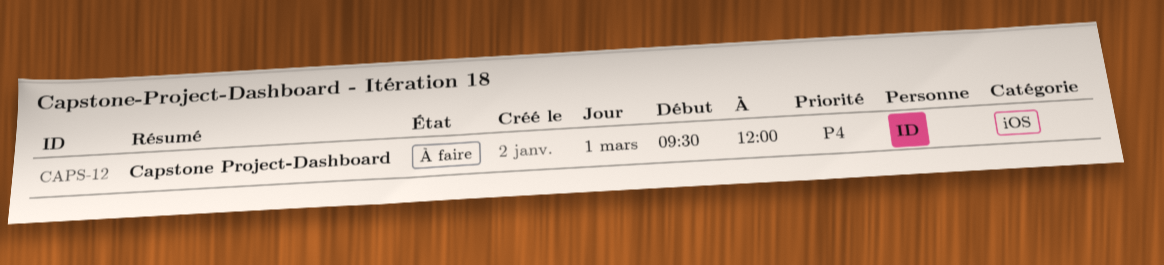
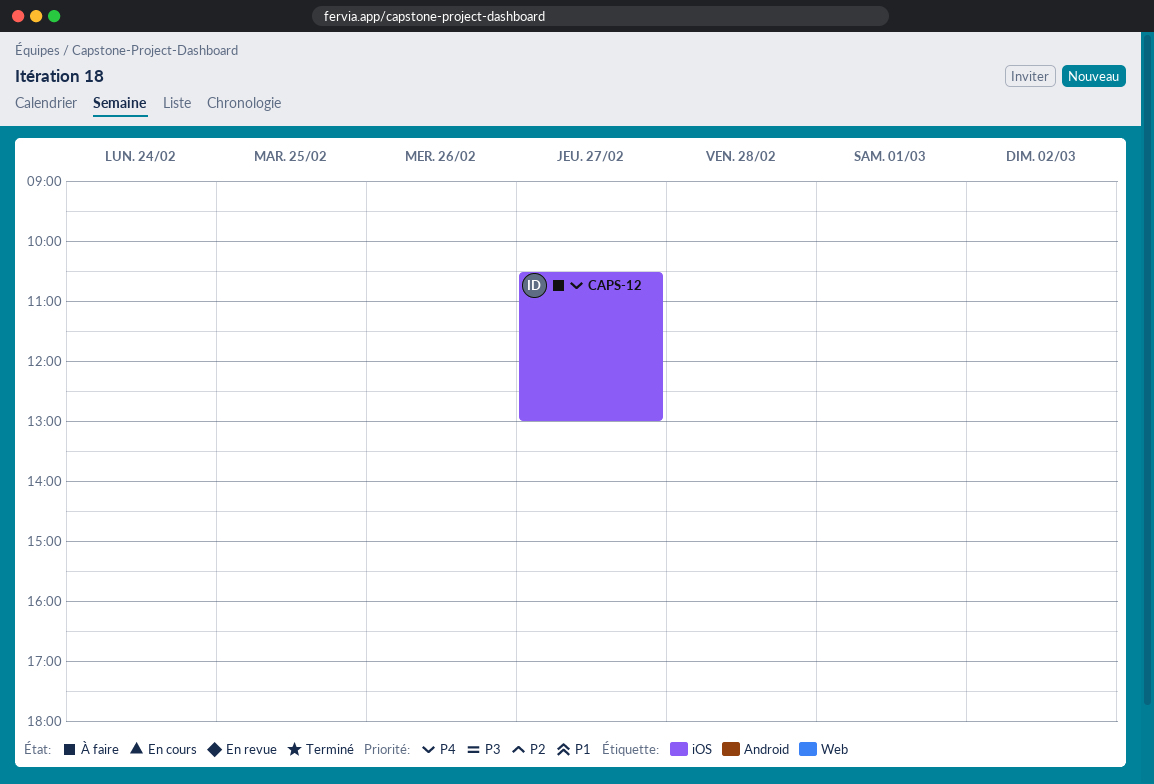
CAPS-12, day: Mar 1 -> Feb 27
CAPS-12, begins: 09:30 -> 10:30
CAPS-12, ends: 12:00 -> 13:00

